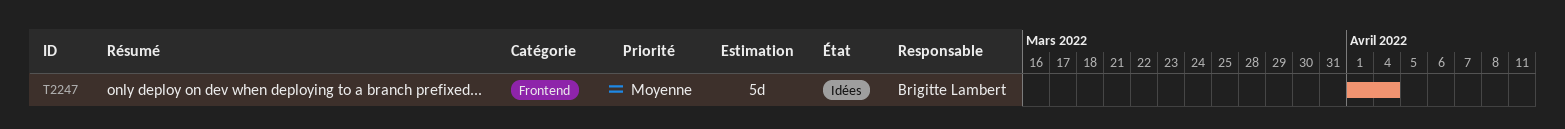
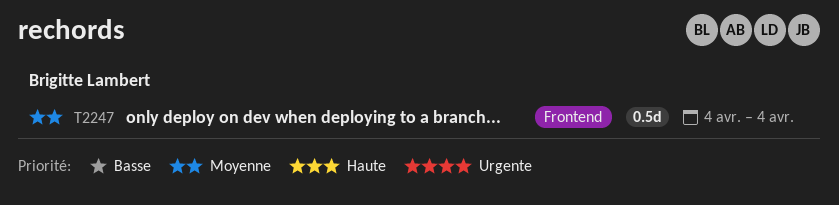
T2247, estimate: 5d -> 0.5d
T2247, start: Apr 1 -> Apr 4

